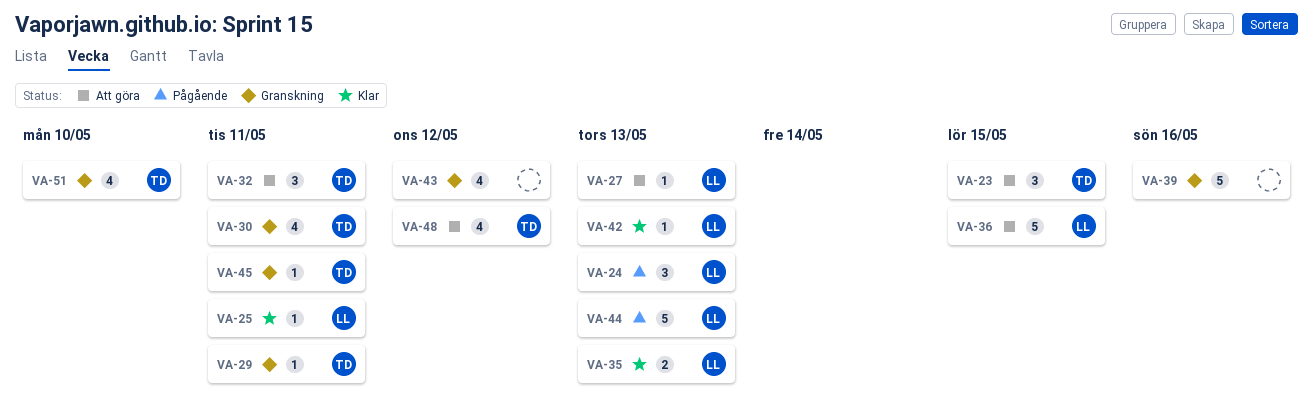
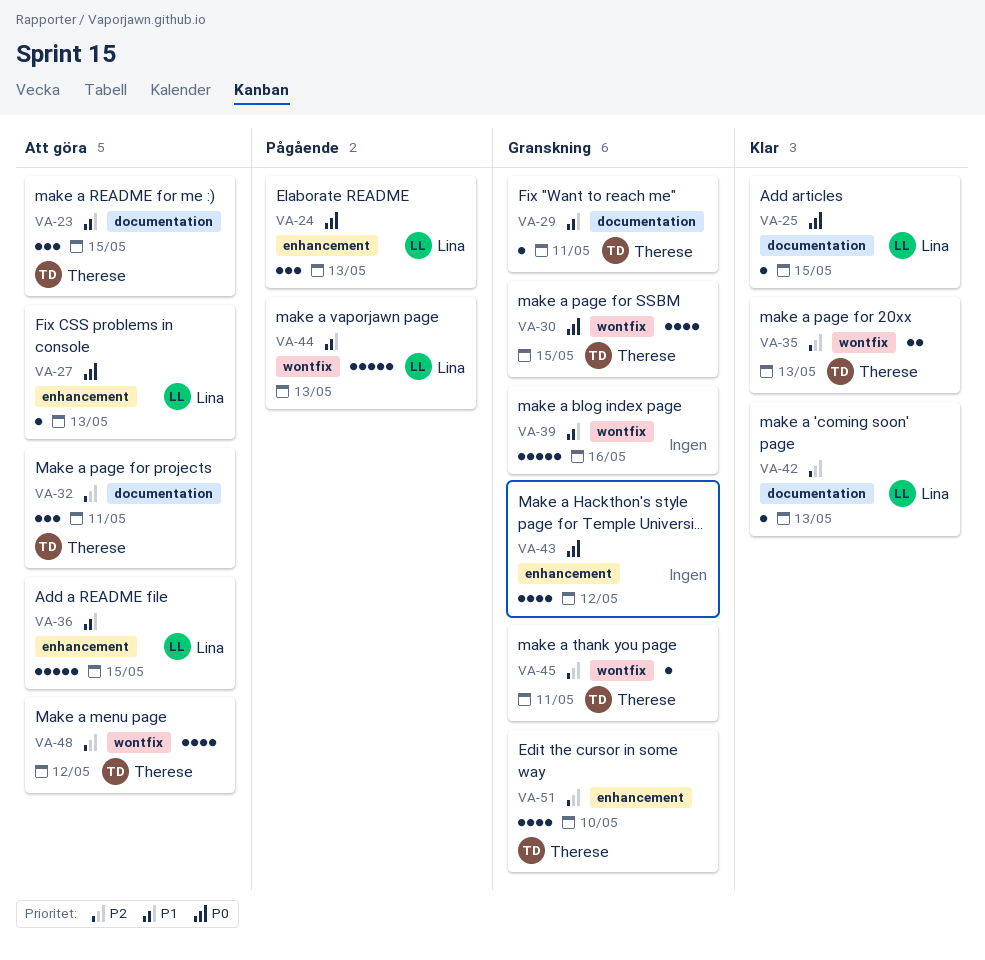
VA-25, due: May 11 -> May 15
VA-30, due: May 11 -> May 15
VA-35, owner: Lina -> Therese

